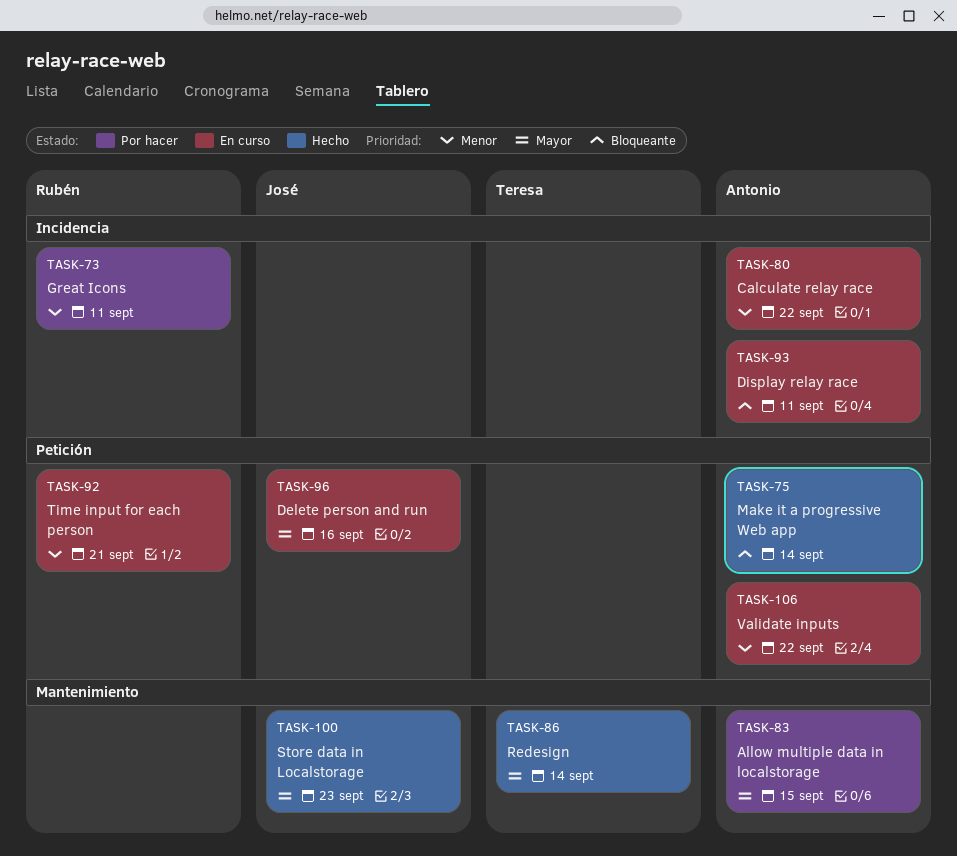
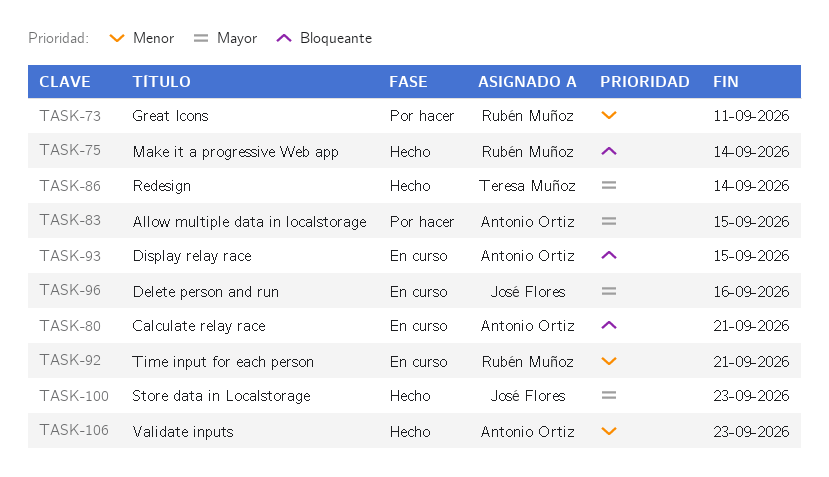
TASK-75, owner: Antonio Ortiz -> Rubén Muñoz
TASK-80, priority: Menor -> Bloqueante
TASK-80, due: Sep 22 -> Sep 21
TASK-93, due: Sep 11 -> Sep 15
TASK-106, status: En curso -> Hecho
TASK-106, due: Sep 22 -> Sep 23

